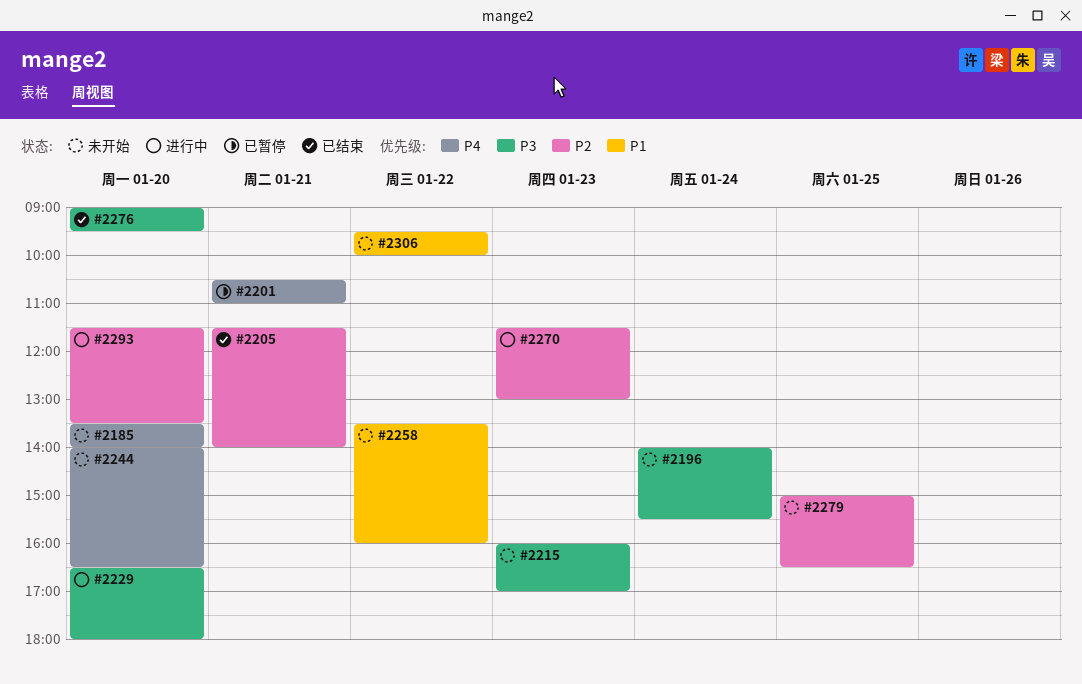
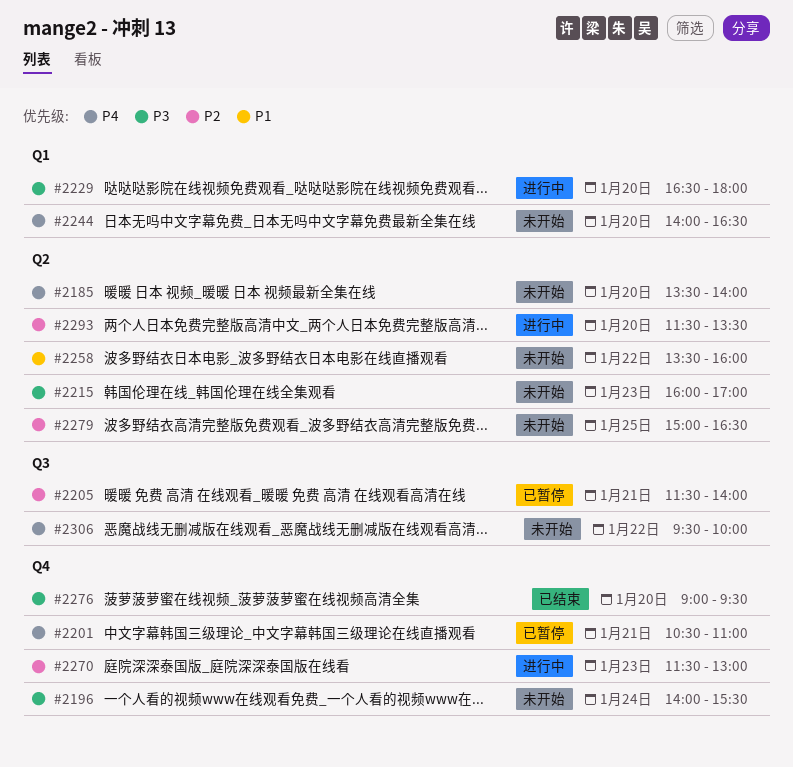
#2205, status: 已结束 -> 已暂停
#2306, priority: P1 -> P4

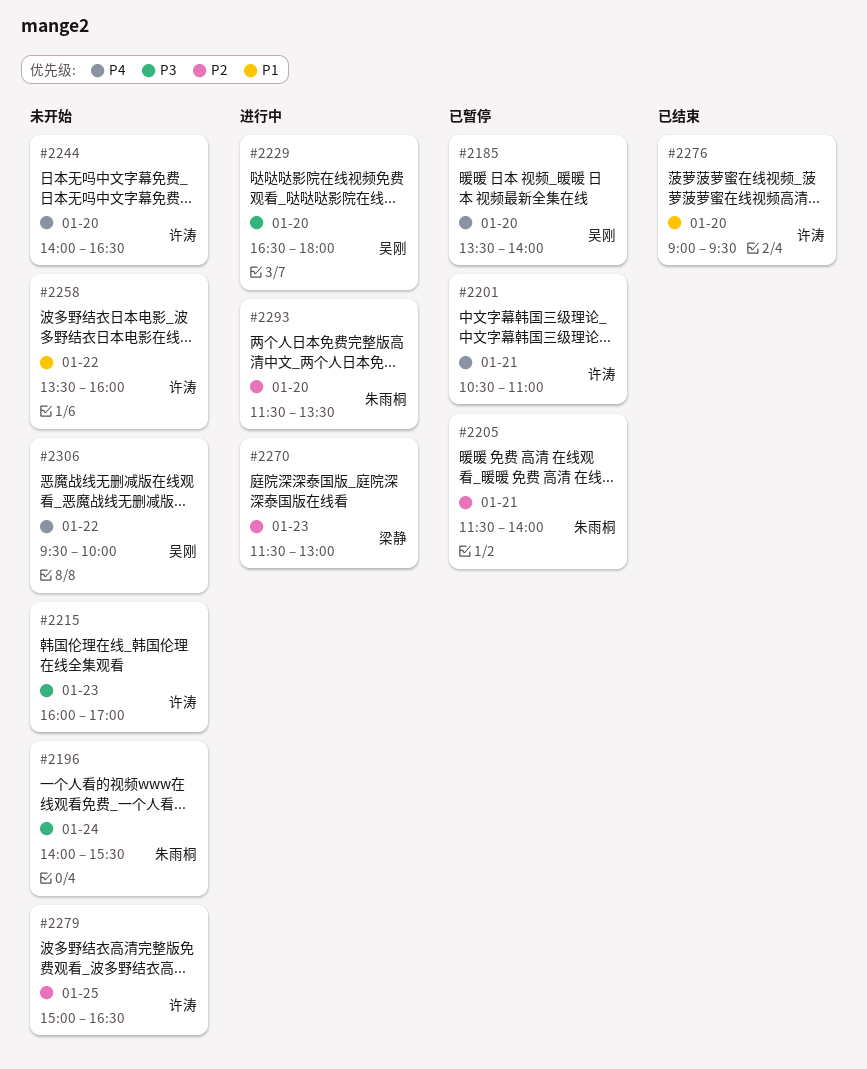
#2185, status: 未开始 -> 已暂停
#2276, priority: P3 -> P1

